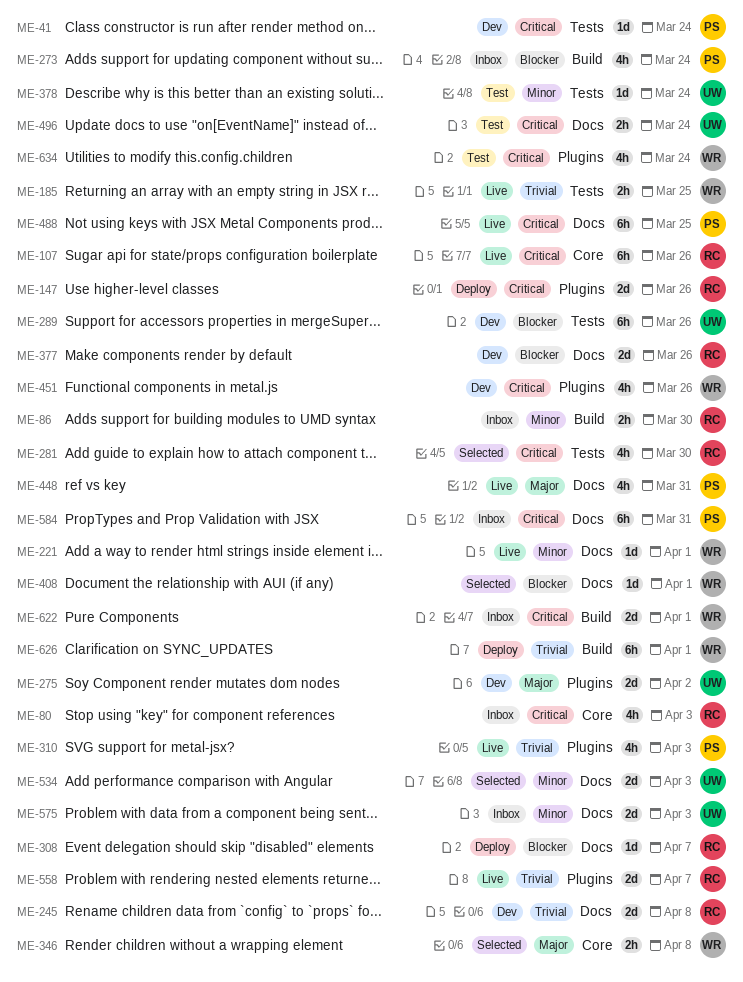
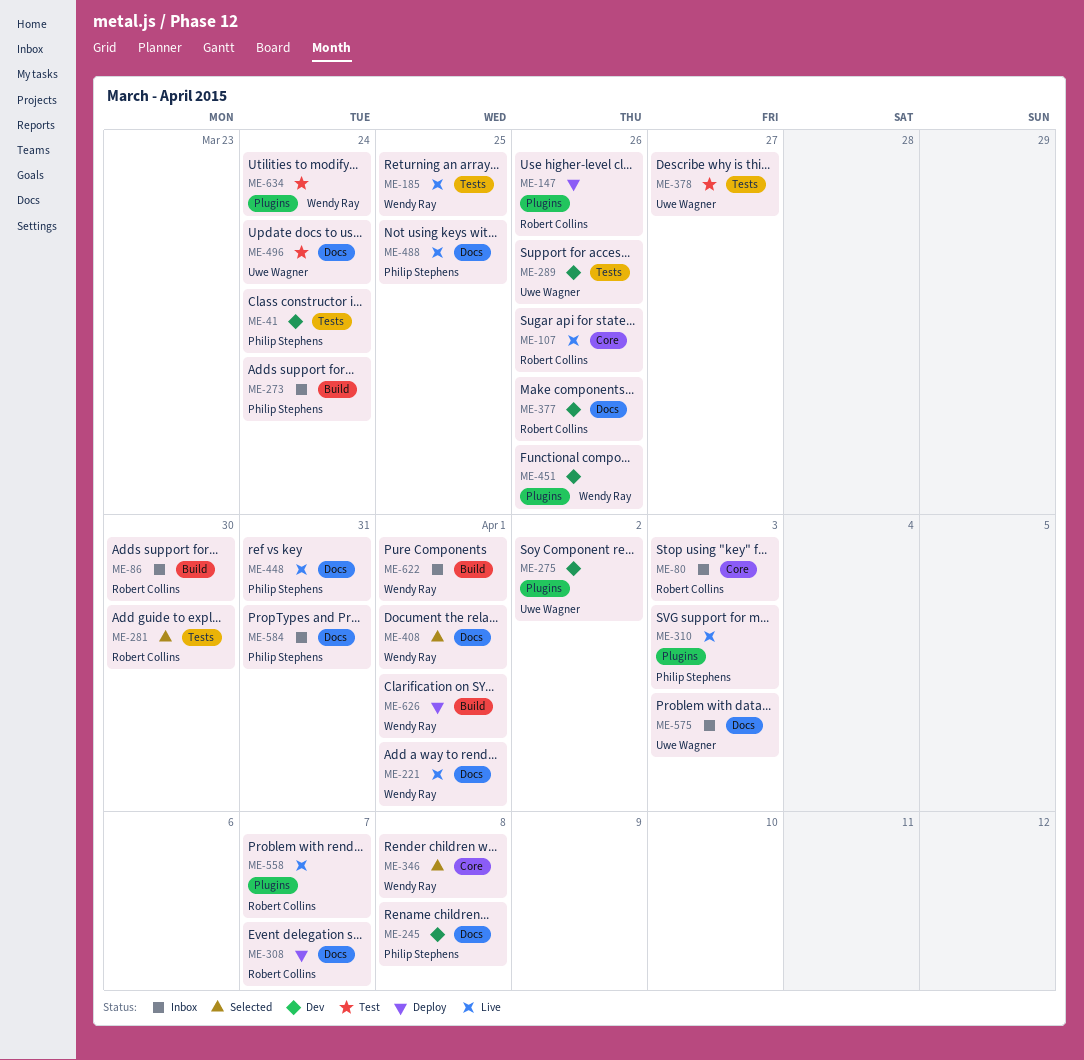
ME-245, owner: Robert Collins -> Philip Stephens
ME-378, due: Mar 24 -> Mar 27
ME-534: present -> none

